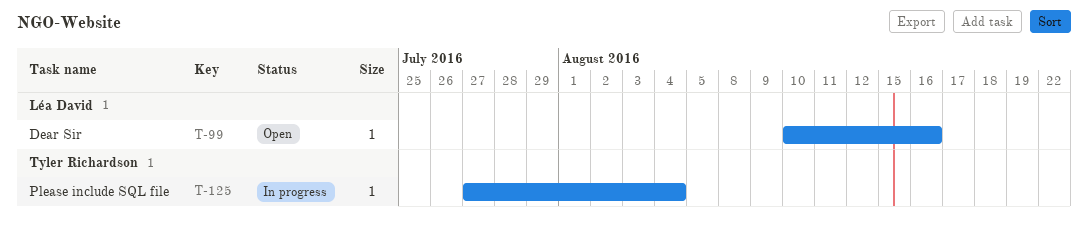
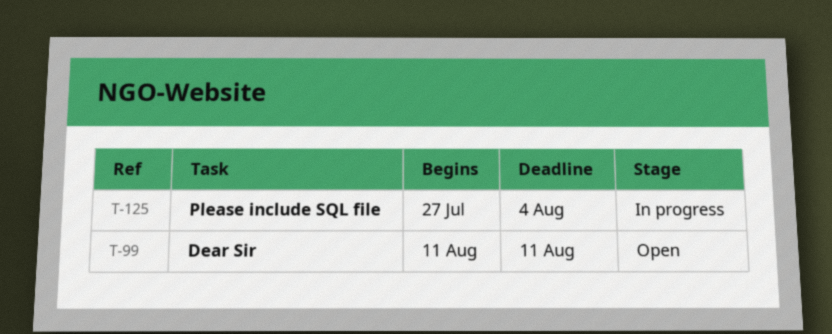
T-99, start: Aug 10 -> Aug 11
T-99, due: Aug 16 -> Aug 11

